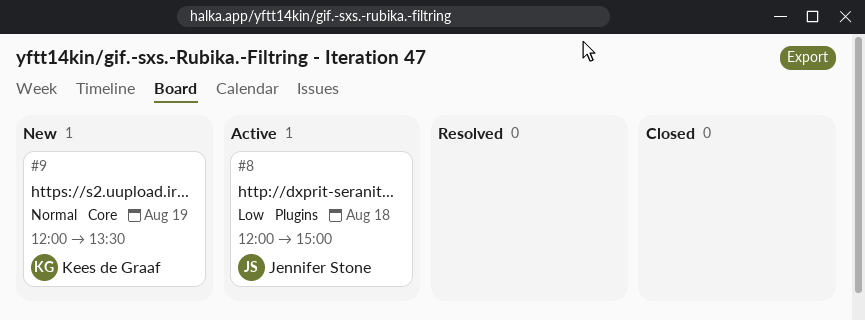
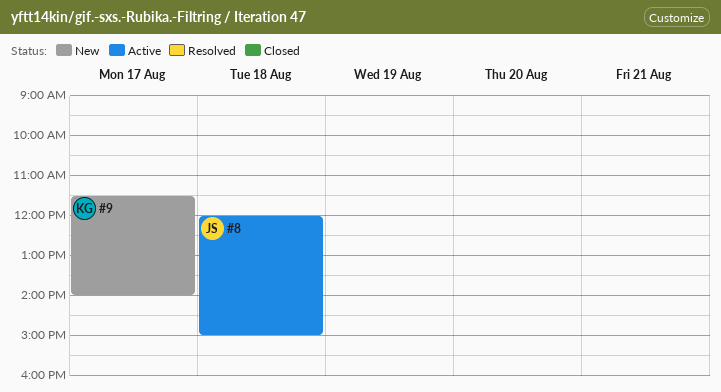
#9, day: Aug 19 -> Aug 17
#9, begins: 12:00 -> 11:30
#9, ends: 13:30 -> 14:00

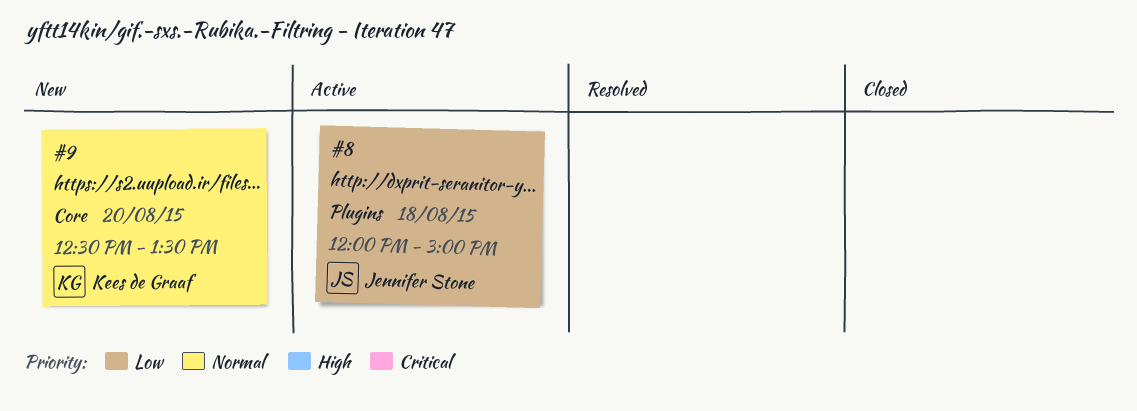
#9, day: Aug 17 -> Aug 20
#9, begins: 11:30 -> 12:30
#9, ends: 14:00 -> 13:30

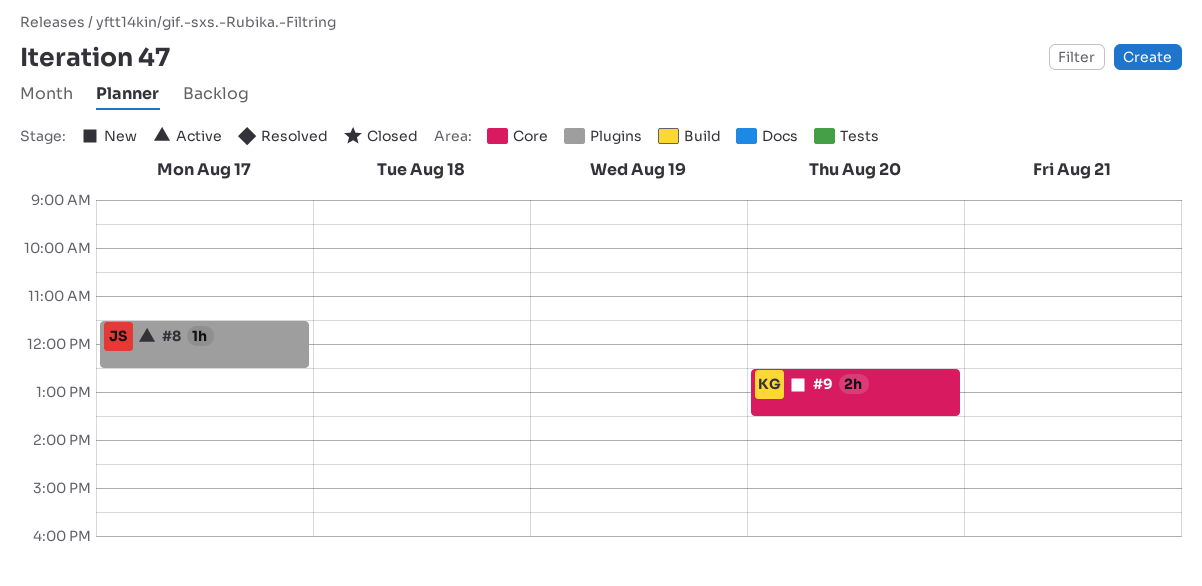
#8, day: Aug 18 -> Aug 17
#8, begins: 12:00 -> 11:30
#8, ends: 15:00 -> 12:30

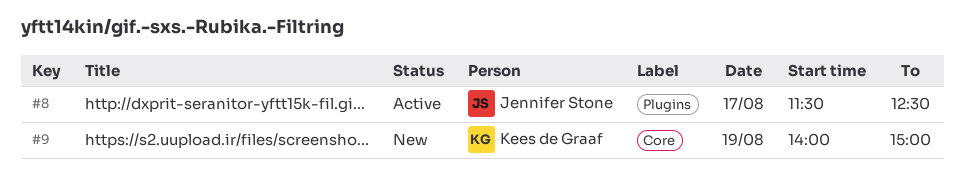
#9, day: Aug 20 -> Aug 19
#9, begins: 12:30 -> 14:00
#9, ends: 13:30 -> 15:00

